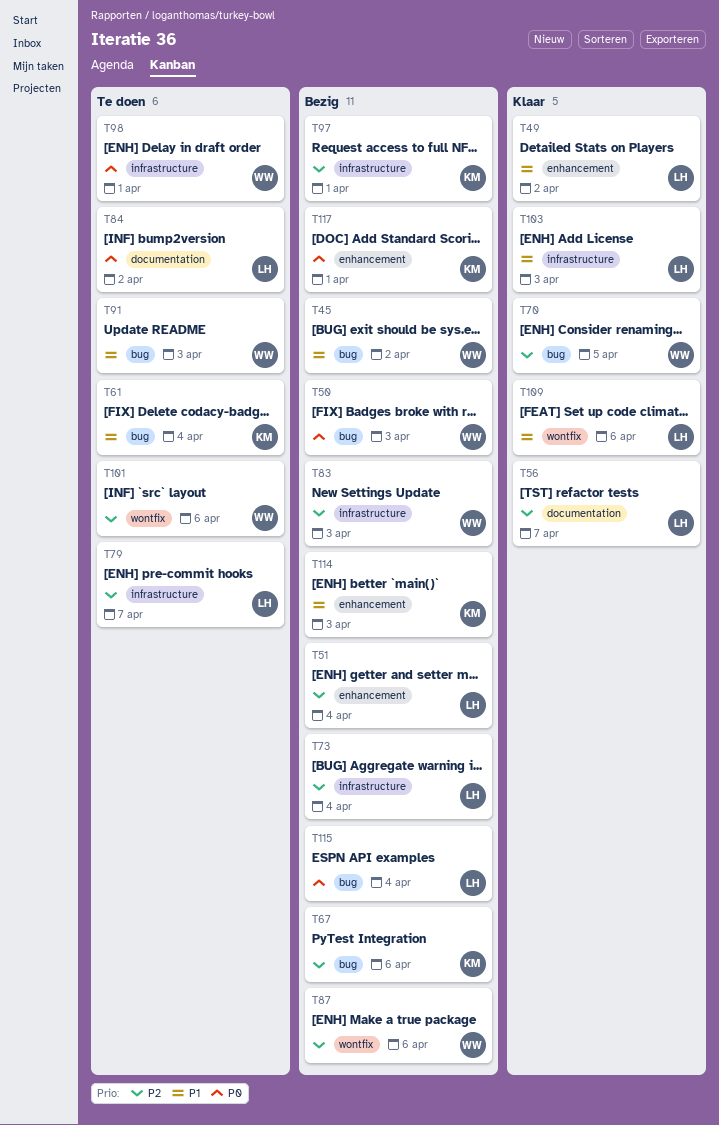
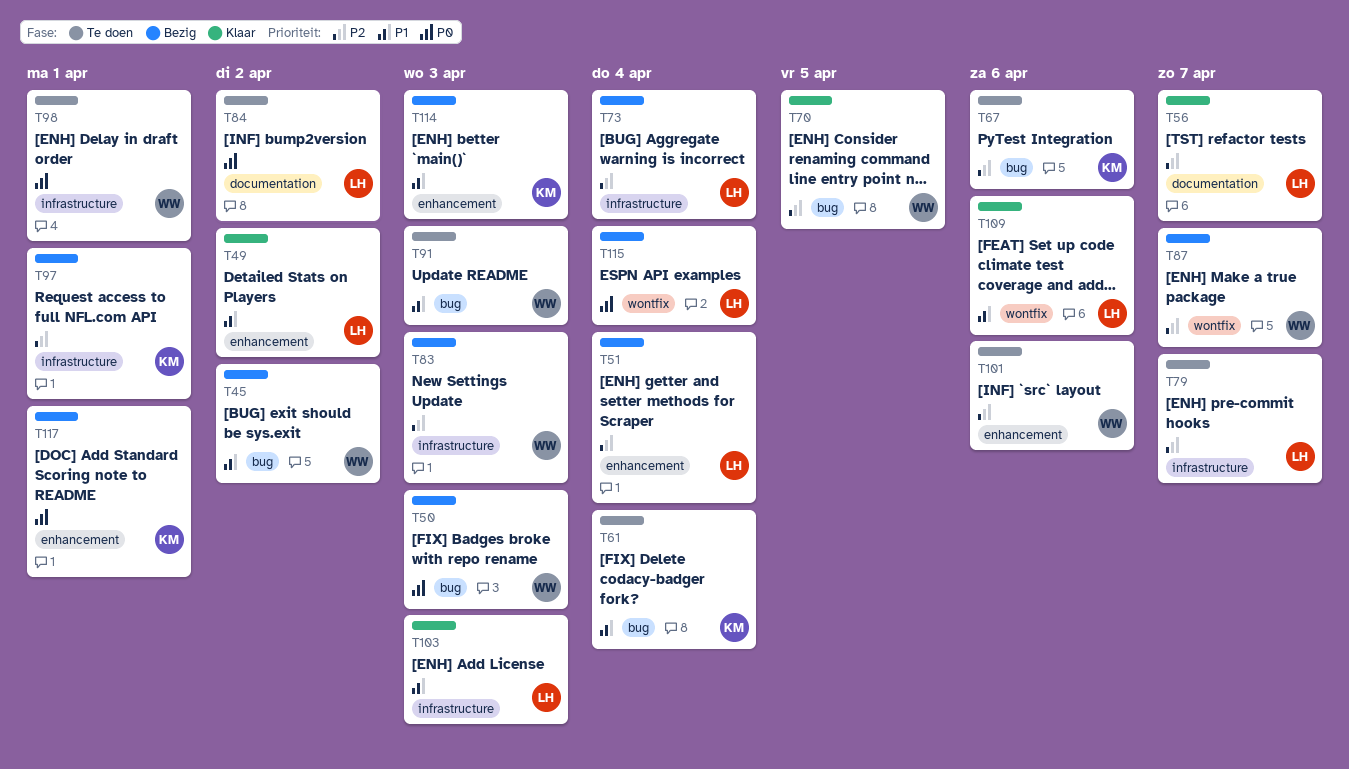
T67, status: Bezig -> Te doen
T87, due: Apr 6 -> Apr 7
T101, label: wontfix -> enhancement
T115, label: bug -> wontfix

